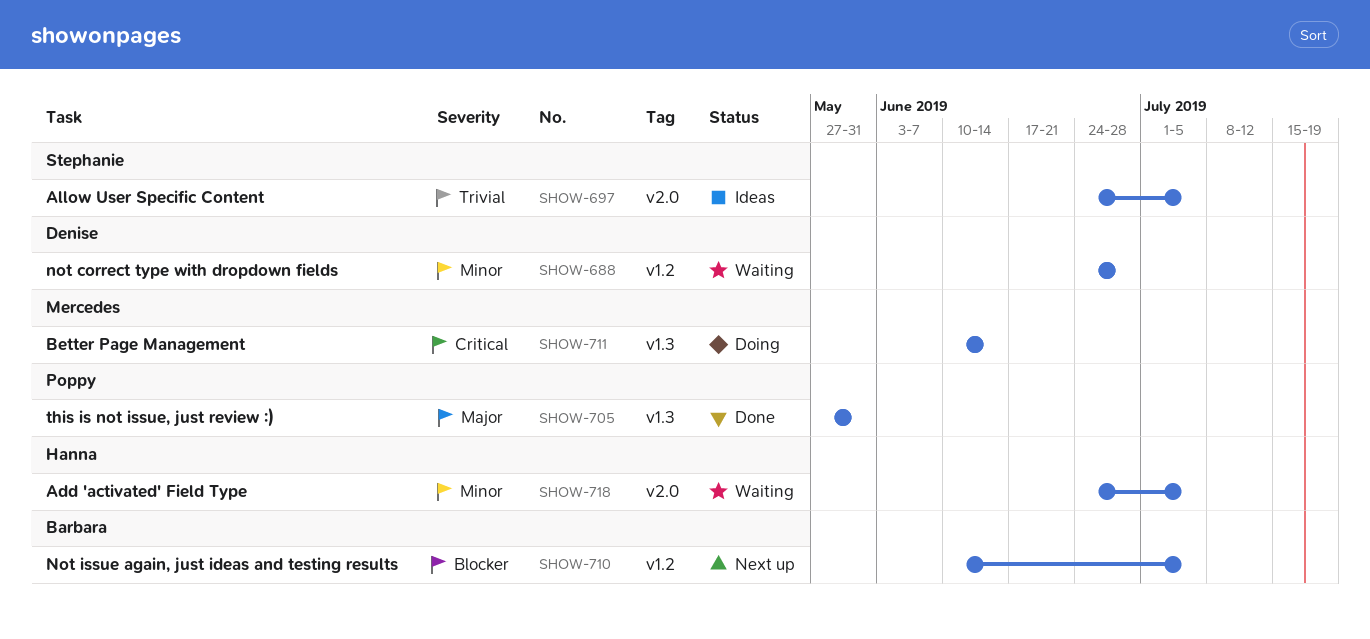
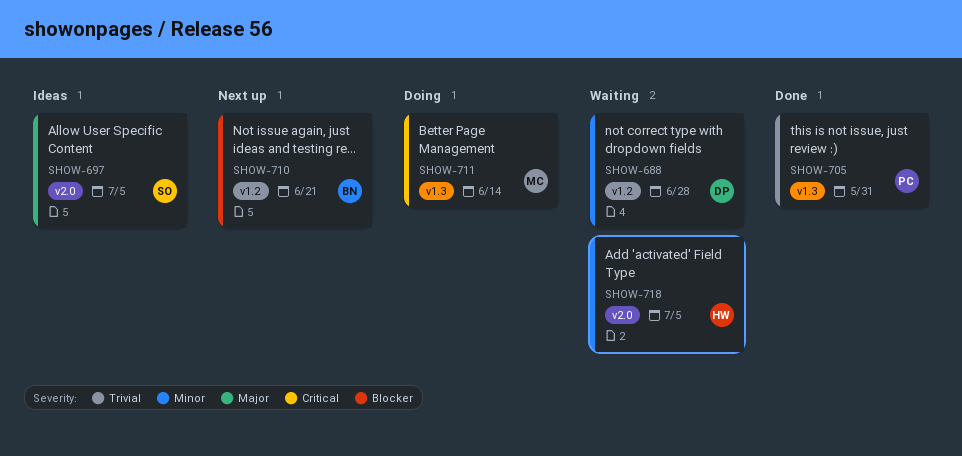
SHOW-697, priority: Trivial -> Major
SHOW-705, priority: Major -> Trivial
SHOW-710, due: Jul 5 -> Jun 21

